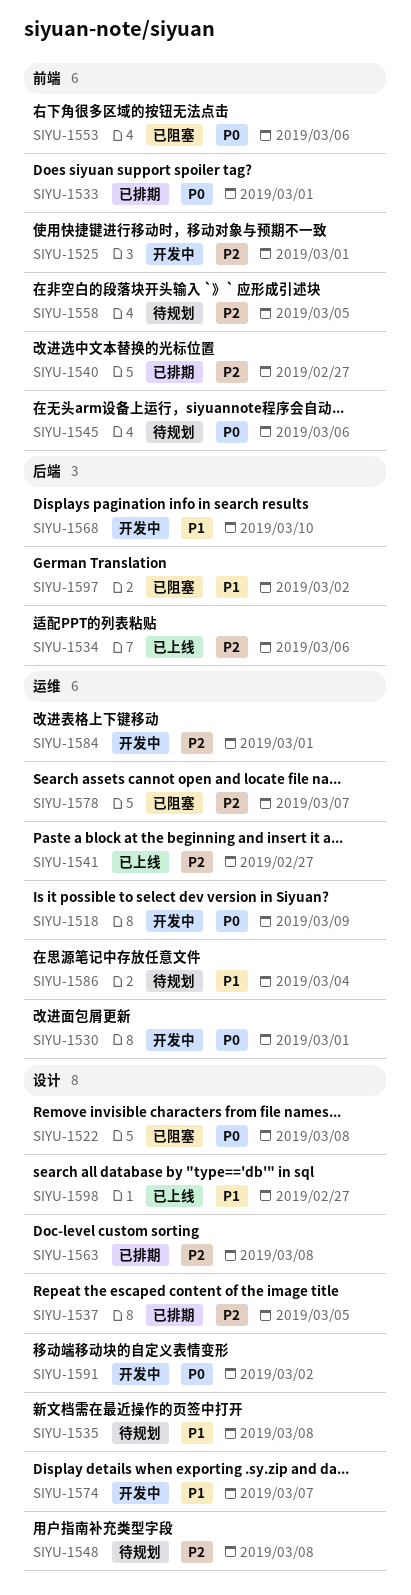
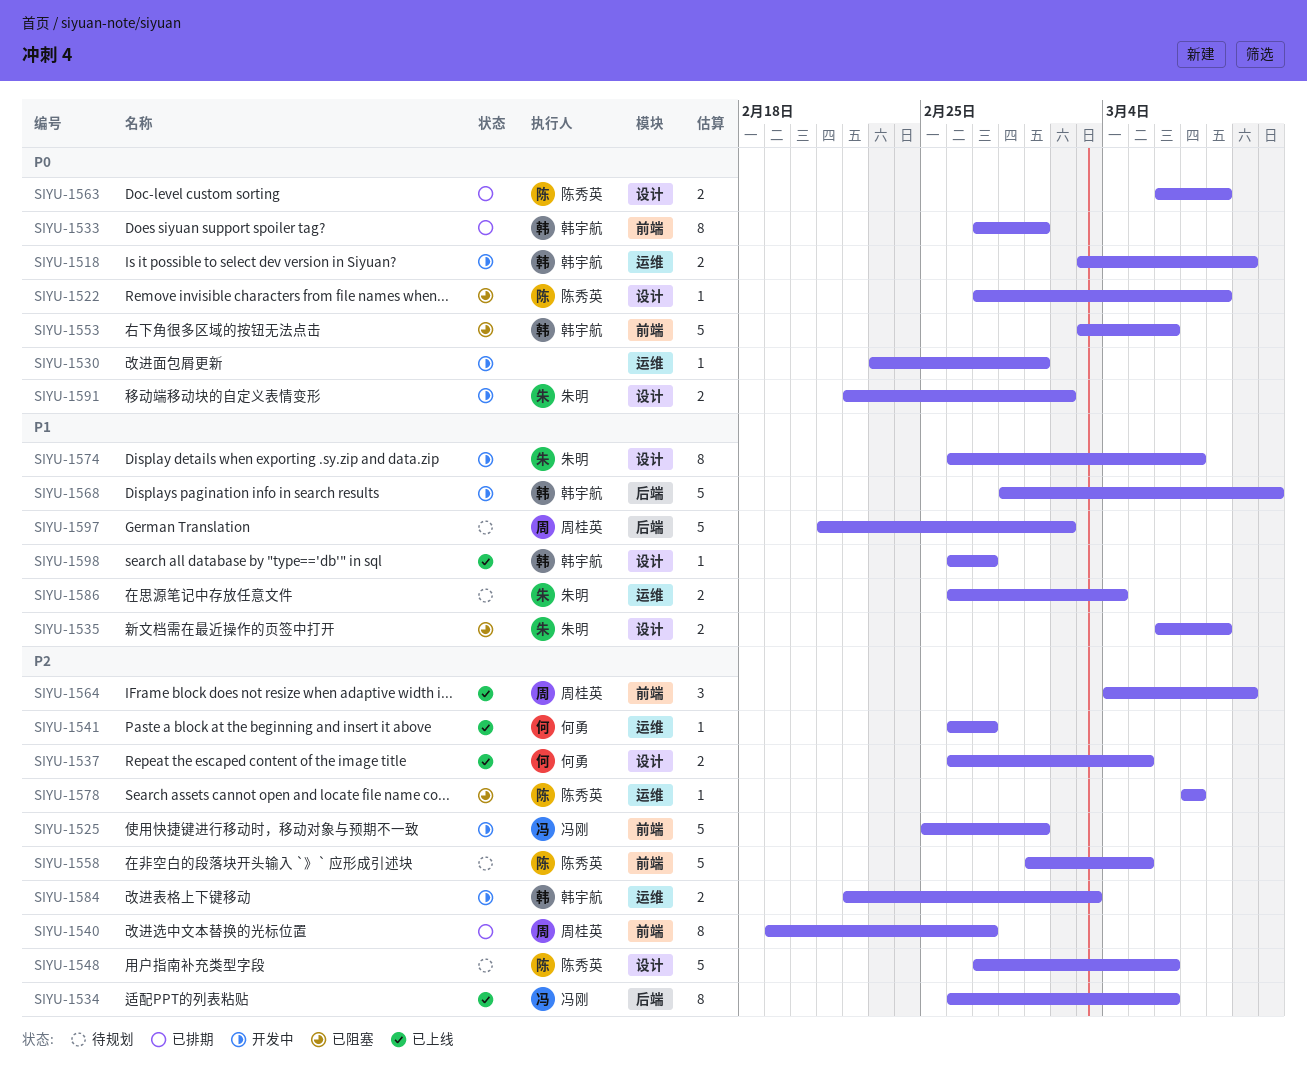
SIYU-1535, status: 待规划 -> 已阻塞
SIYU-1537, status: 已排期 -> 已上线
SIYU-1545: present -> none
SIYU-1548, due: Mar 8 -> Mar 6
SIYU-1563, priority: P2 -> P0
SIYU-1564: none -> present
SIYU-1584, due: Mar 1 -> Mar 3
SIYU-1597, status: 已阻塞 -> 待规划

